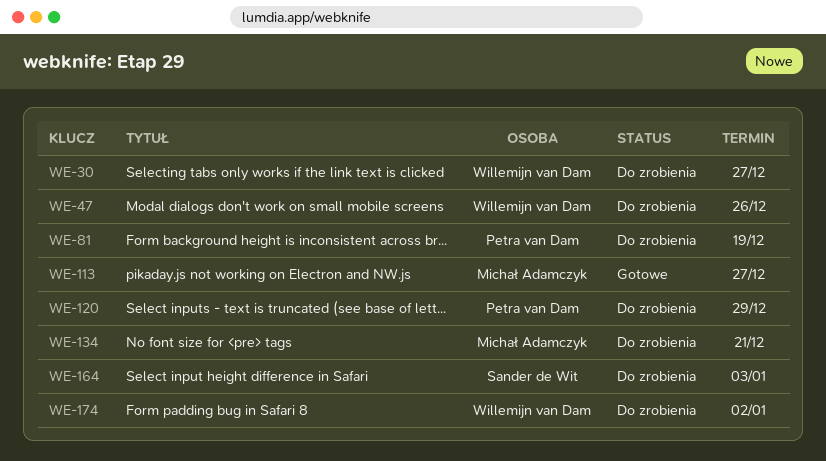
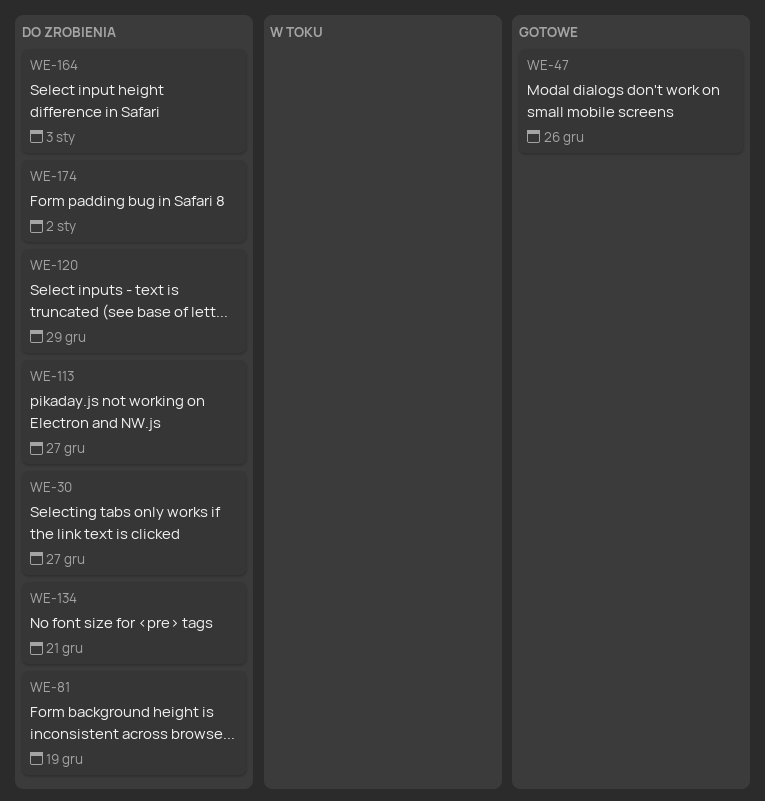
WE-47, status: Do zrobienia -> Gotowe
WE-113, status: Gotowe -> Do zrobienia

